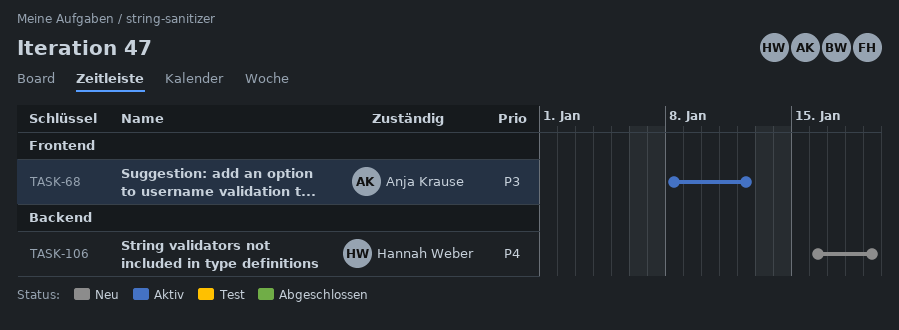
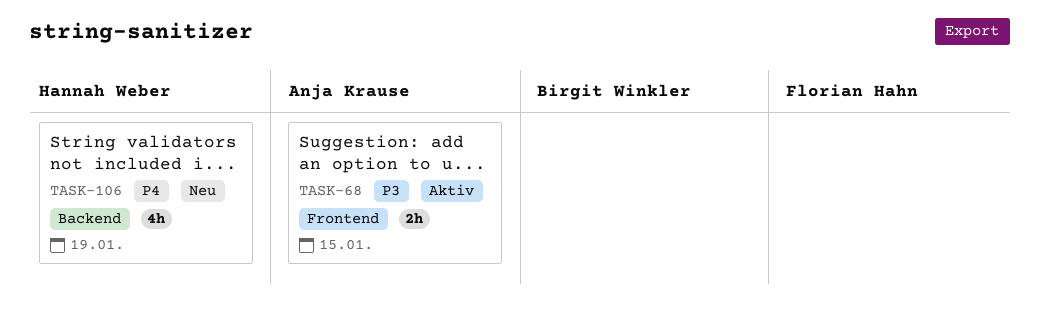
TASK-68, due: Jan 12 -> Jan 15

